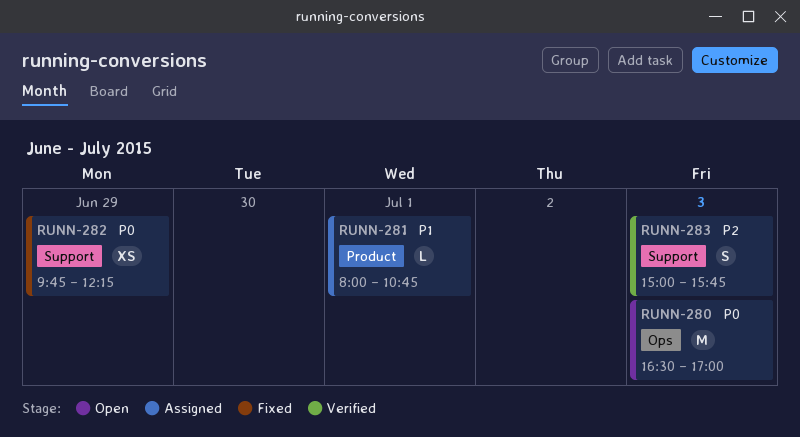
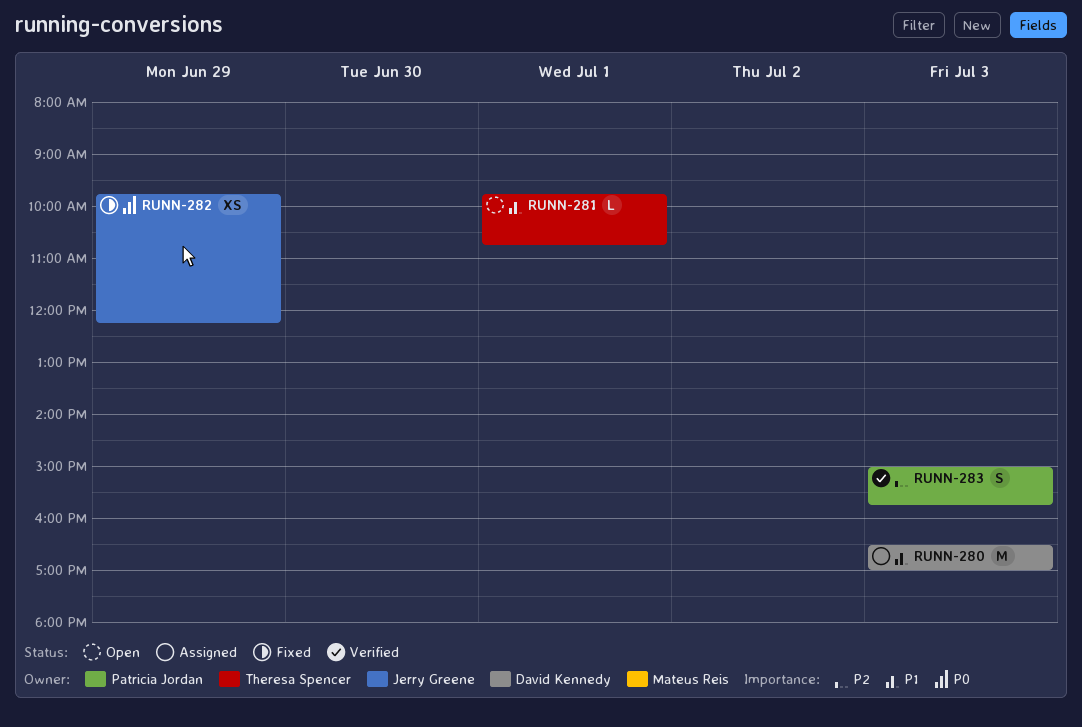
RUNN-280, status: Open -> Assigned
RUNN-280, priority: P0 -> P1
RUNN-281, status: Assigned -> Open
RUNN-281, begins: 08:00 -> 09:45

